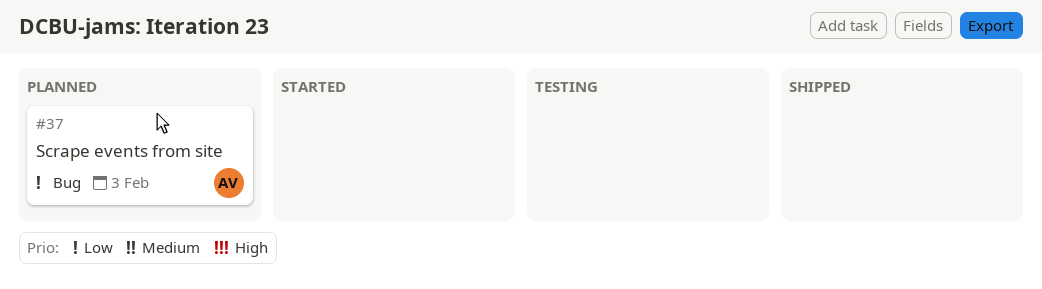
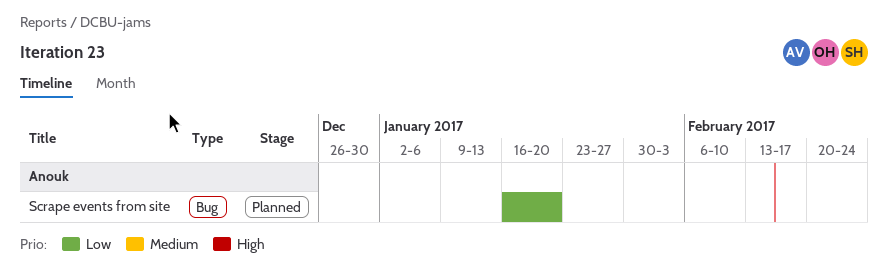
Scrape events from site, due: Feb 3 -> Jan 20

